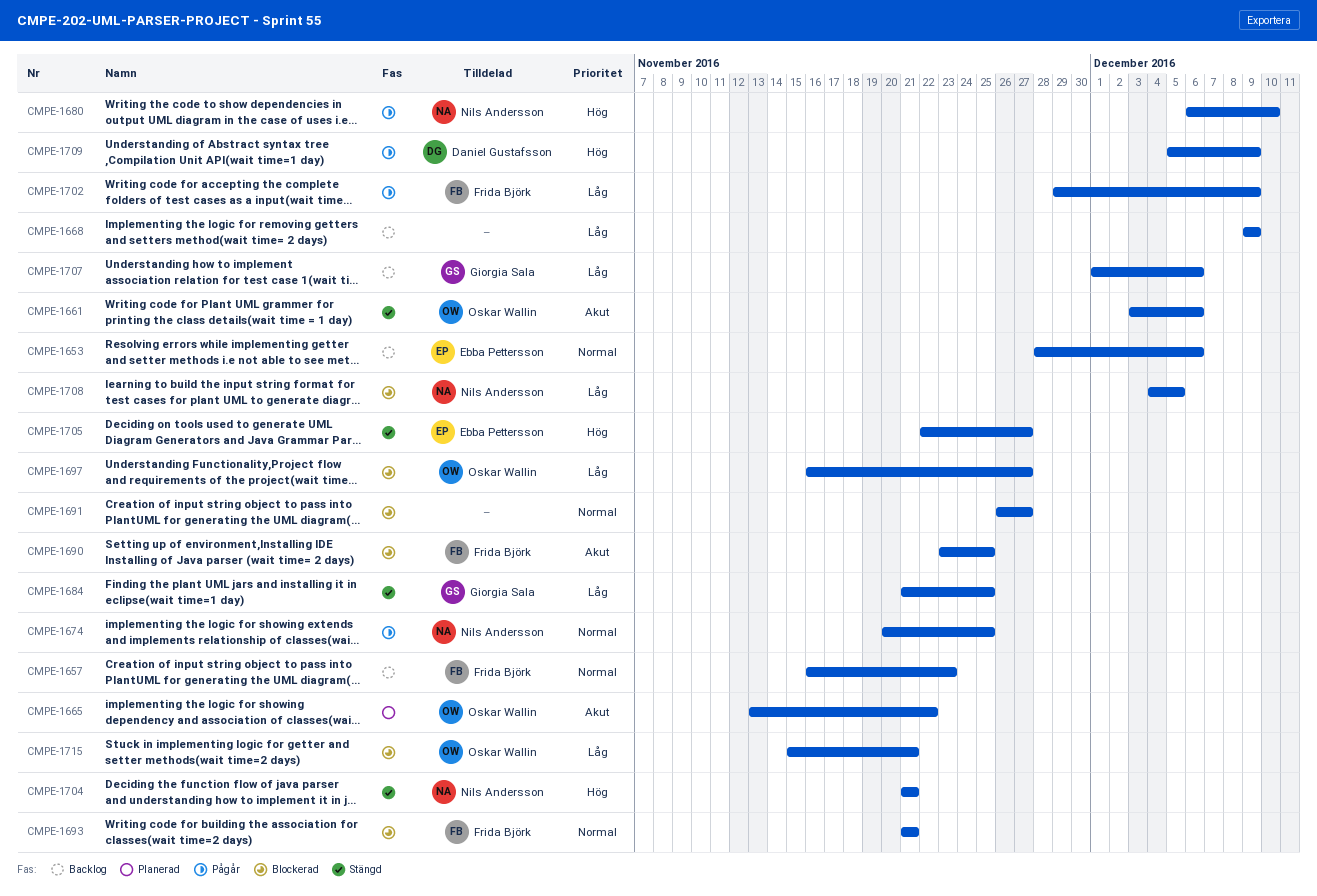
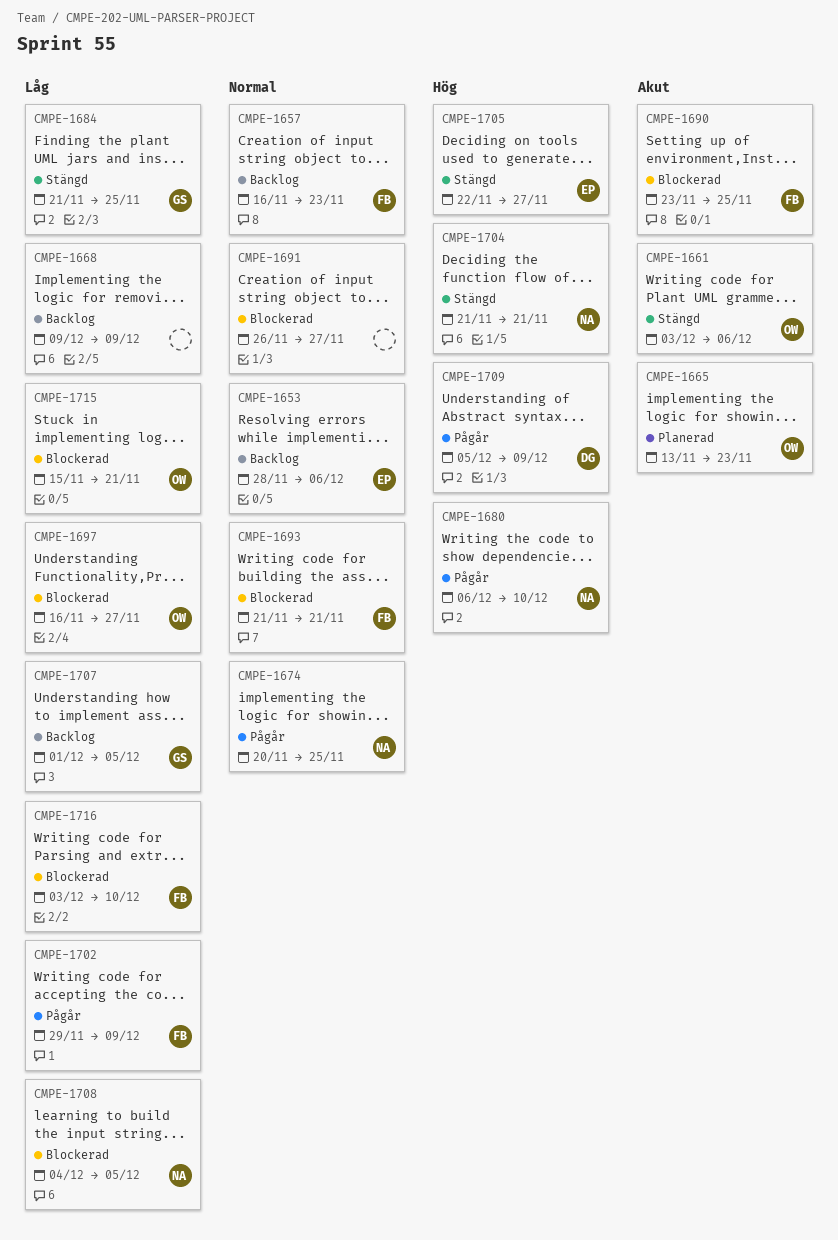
CMPE-1665, due: Nov 22 -> Nov 23
CMPE-1707, due: Dec 6 -> Dec 5
CMPE-1716: none -> present

